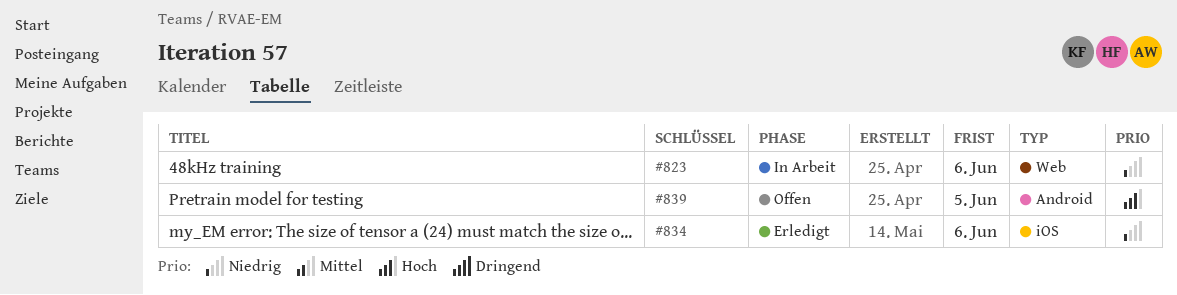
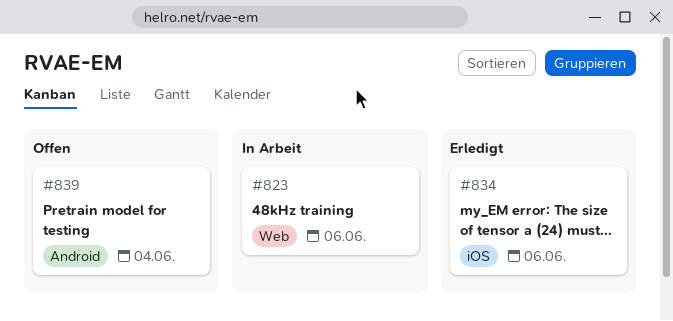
#839, due: Jun 5 -> Jun 4

